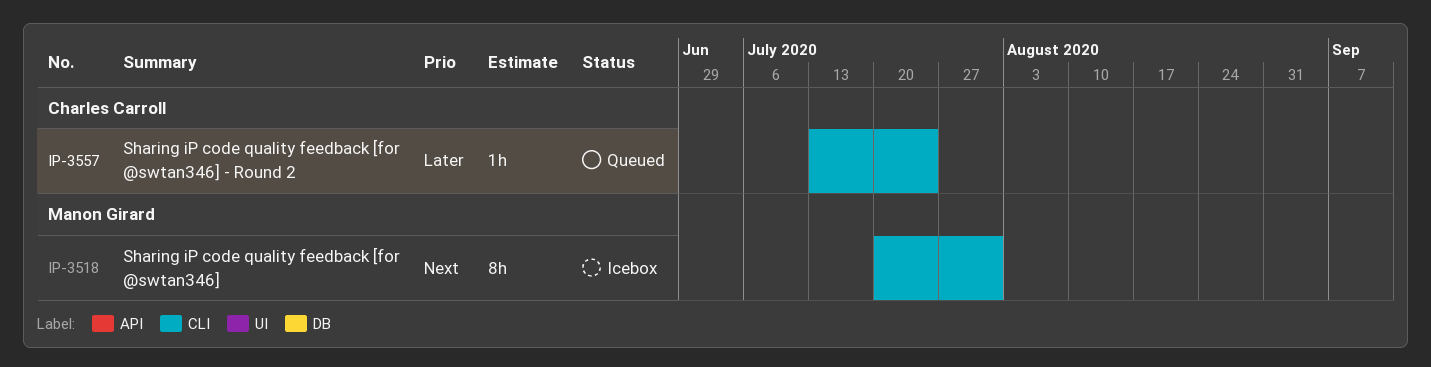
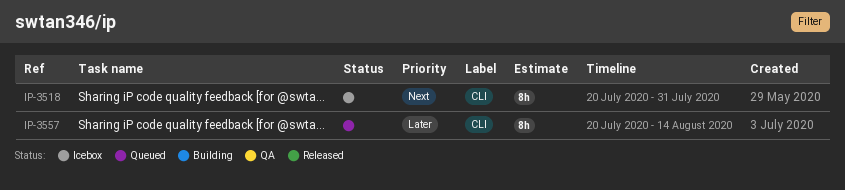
IP-3557, estimate: 1h -> 8h
IP-3557, start: Jul 13 -> Jul 20
IP-3557, due: Jul 24 -> Aug 14

